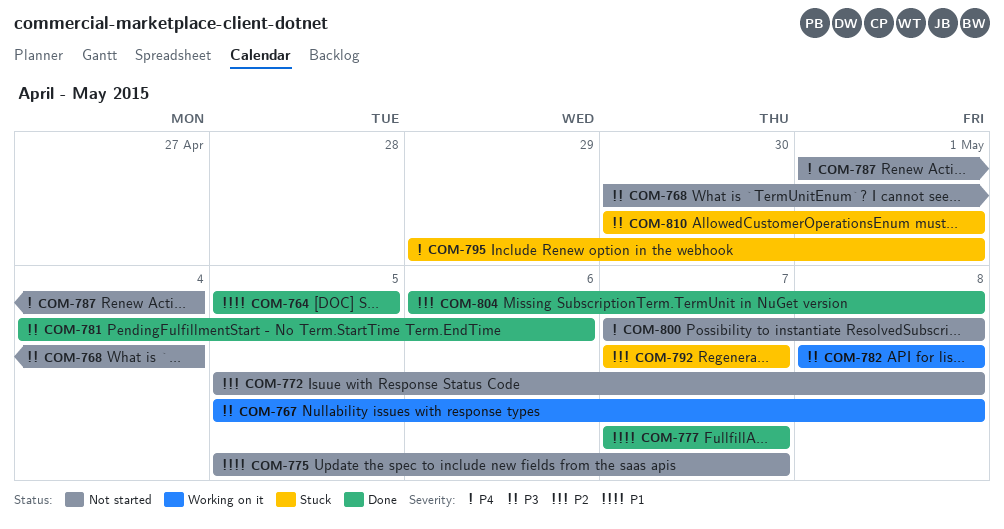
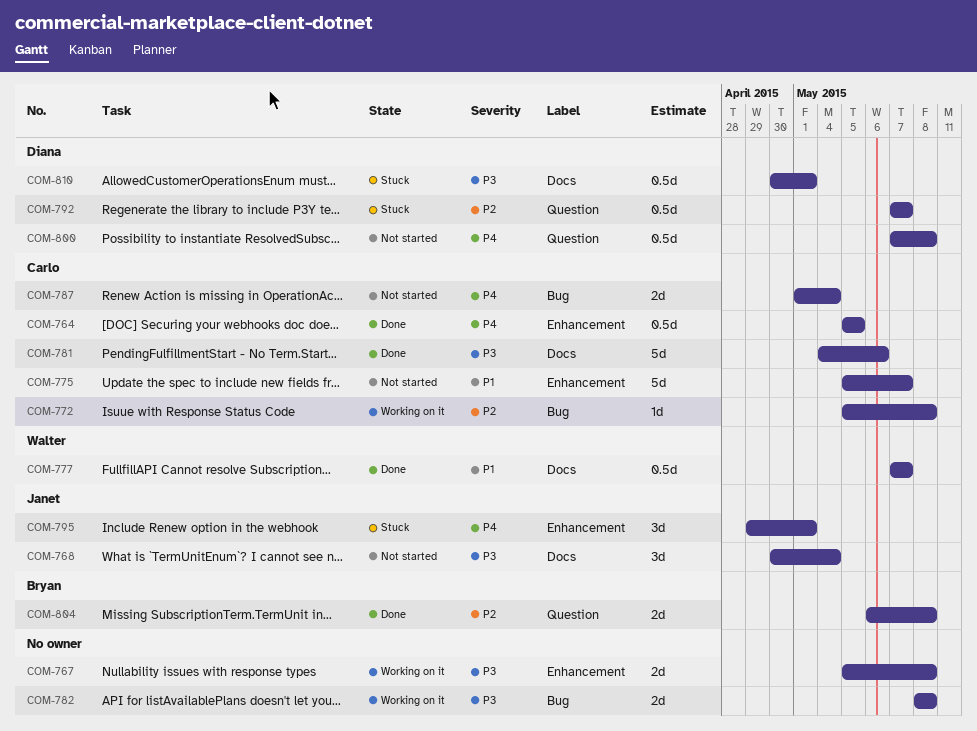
COM-764, priority: P1 -> P4
COM-772, status: Not started -> Working on it

